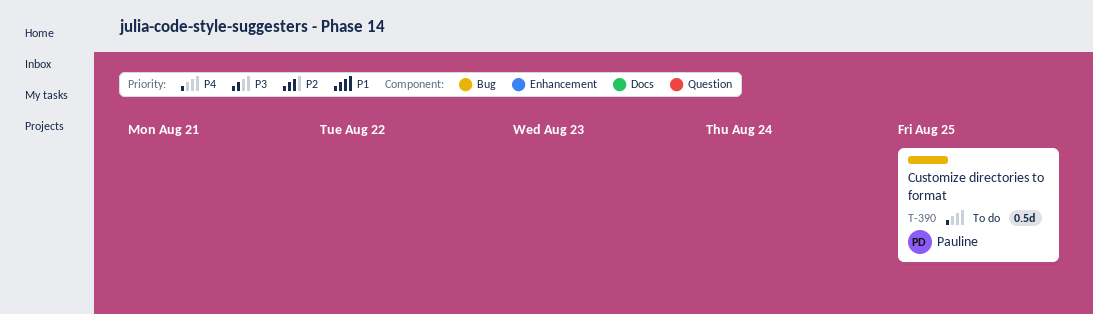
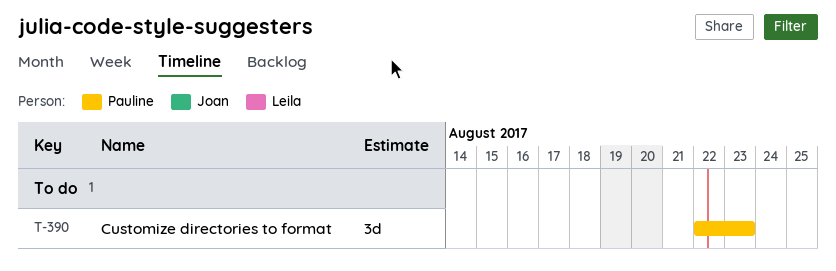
T-390, estimate: 0.5d -> 3d
T-390, due: Aug 25 -> Aug 23

